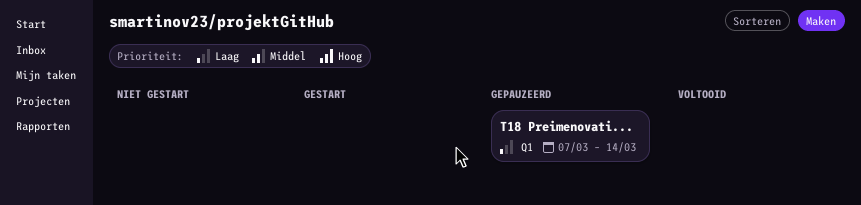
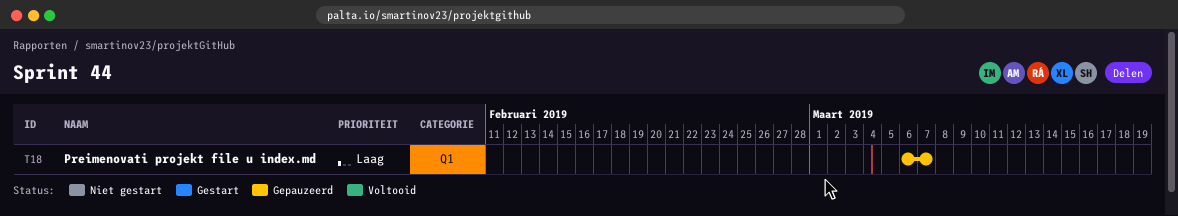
T18, start: Mar 7 -> Mar 6
T18, due: Mar 14 -> Mar 7

